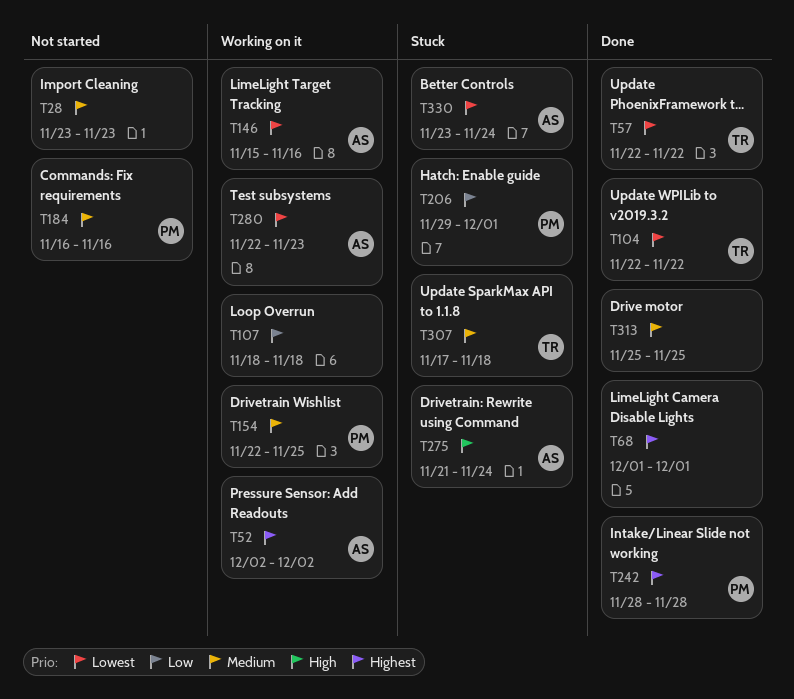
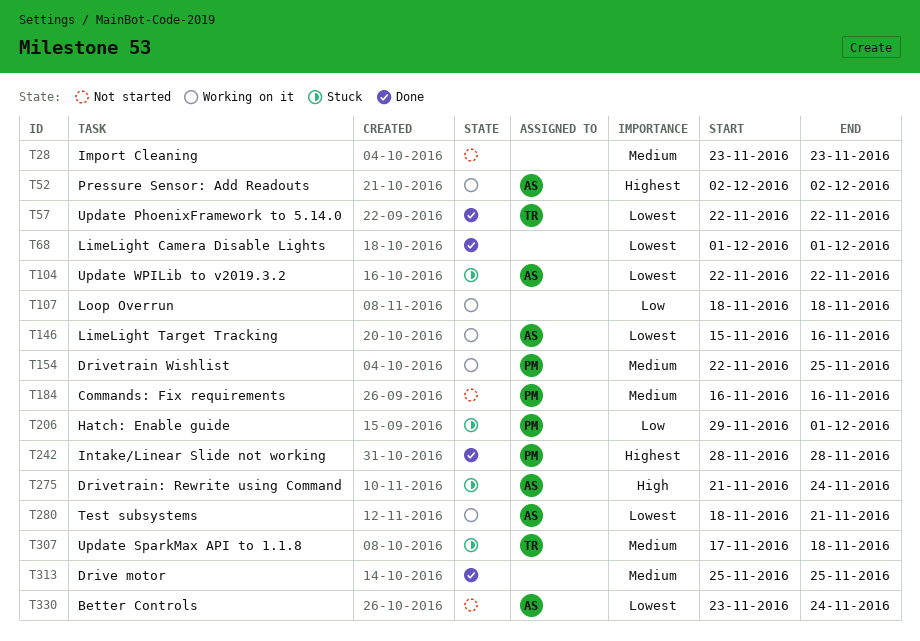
T68, priority: Highest -> Lowest
T104, status: Done -> Stuck
T104, owner: TR -> AS
T280, start: Nov 22 -> Nov 18
T280, due: Nov 23 -> Nov 21
T330, status: Stuck -> Not started

